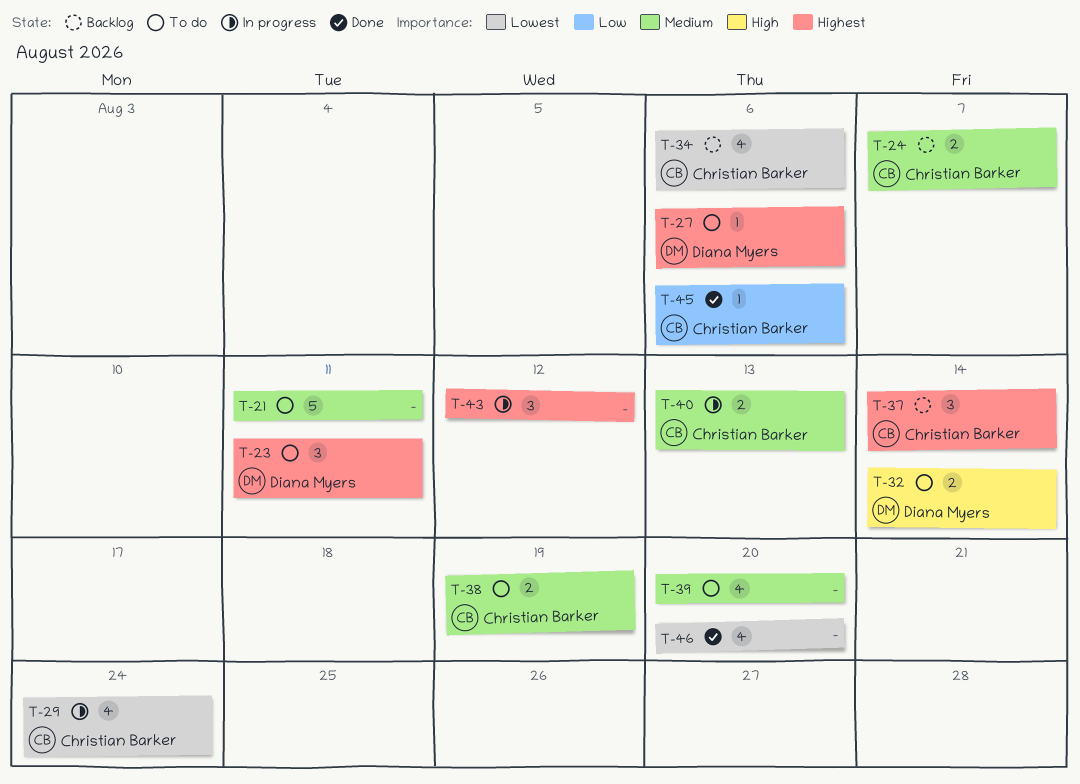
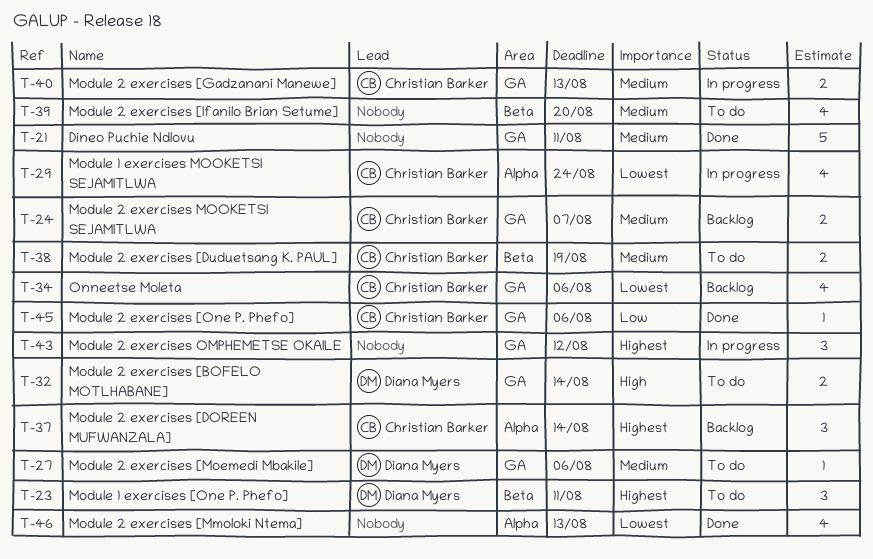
T-21, status: To do -> Done
T-27, priority: Highest -> Medium
T-46, due: Aug 20 -> Aug 13

